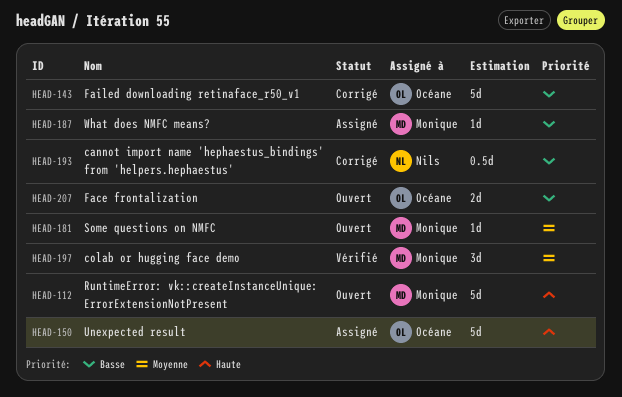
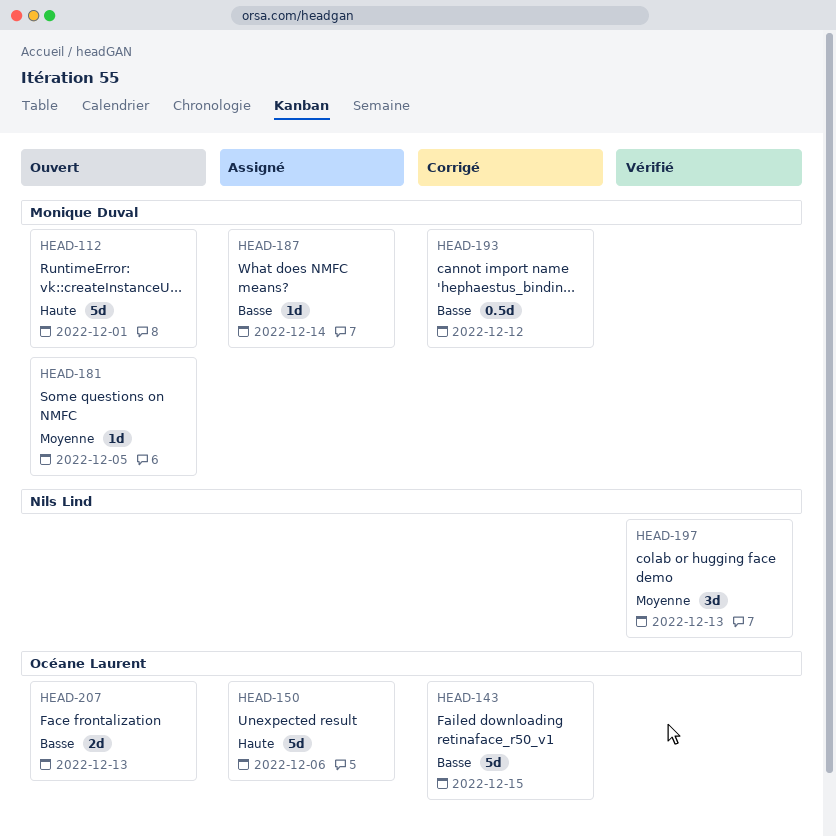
HEAD-193, owner: Nils Lind -> Monique Duval
HEAD-197, owner: Monique Duval -> Nils Lind

